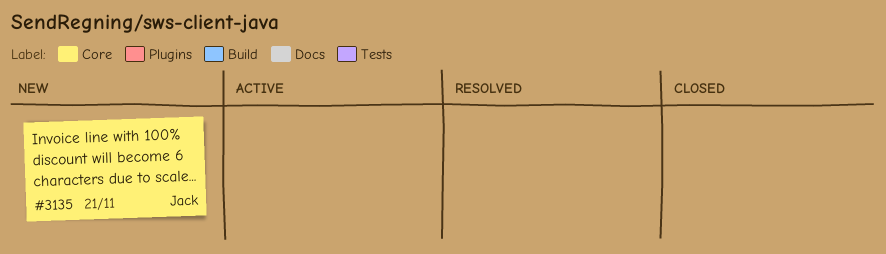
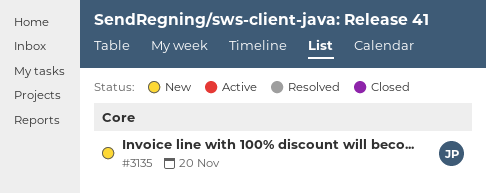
#3135, due: Nov 21 -> Nov 20

